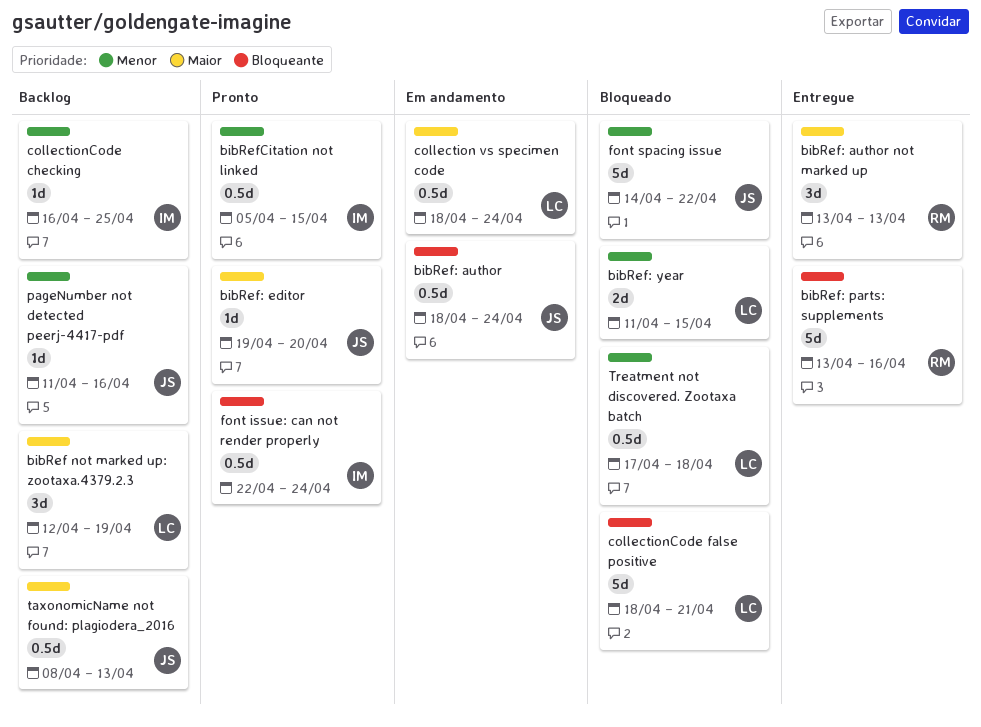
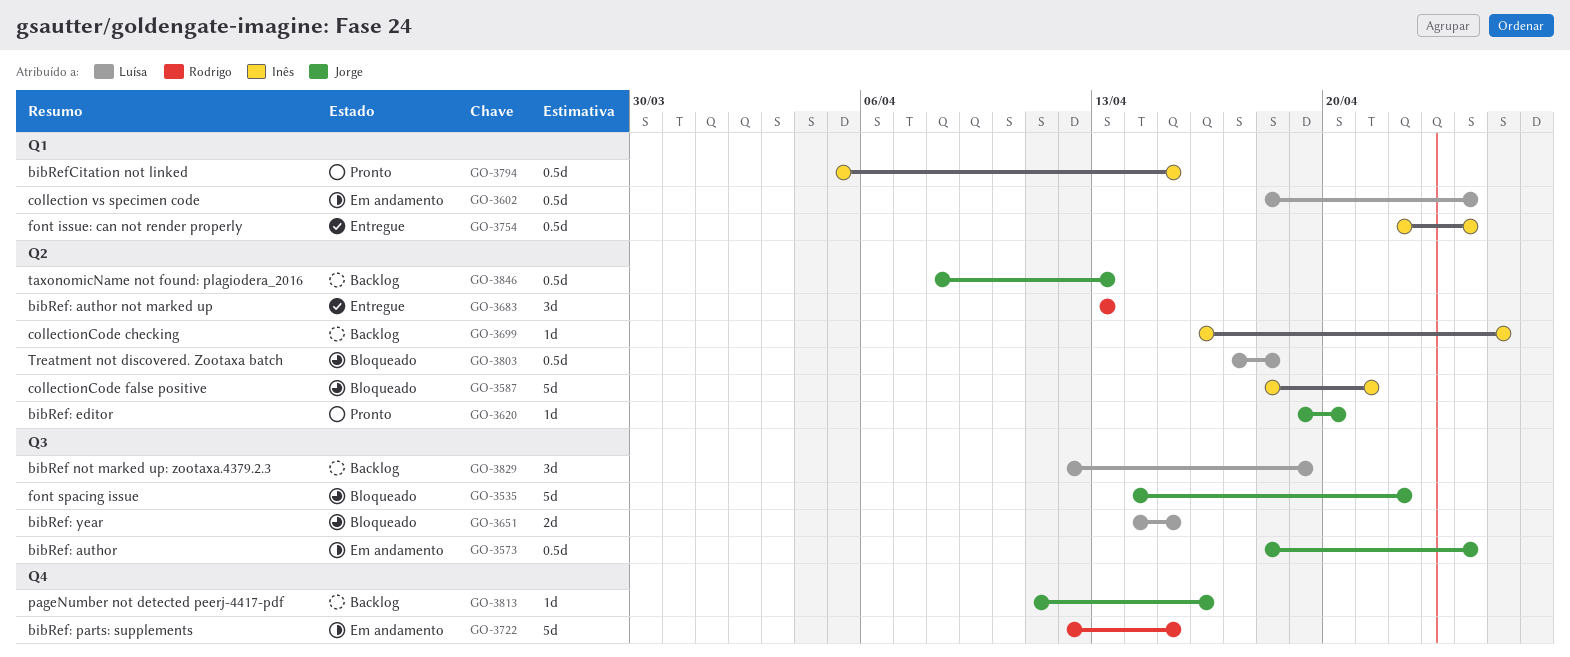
bibRef: parts: supplements, status: Entregue -> Em andamento
bibRef: parts: supplements, start: Apr 13 -> Apr 12
bibRef: parts: supplements, due: Apr 16 -> Apr 15
bibRef: year, start: Apr 11 -> Apr 14
collectionCode false positive, owner: Luísa -> Inês
font issue: can not render properly, status: Pronto -> Entregue

